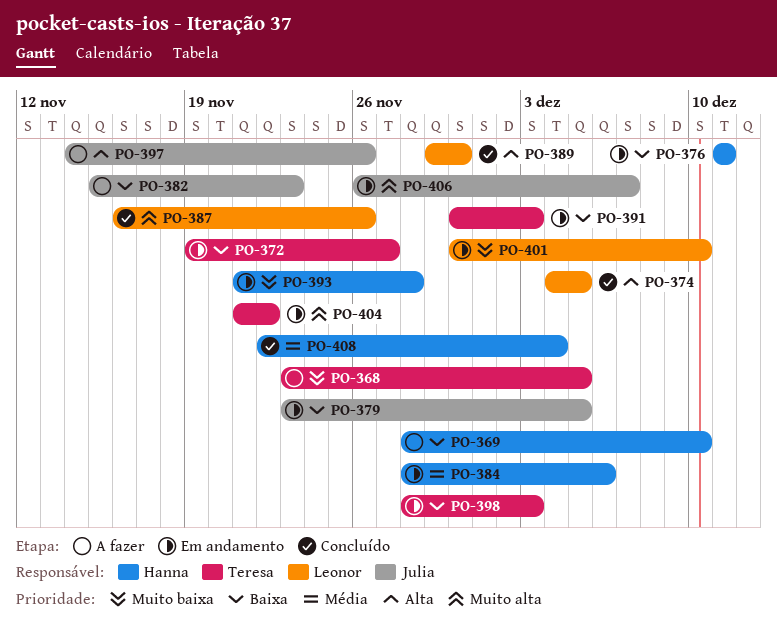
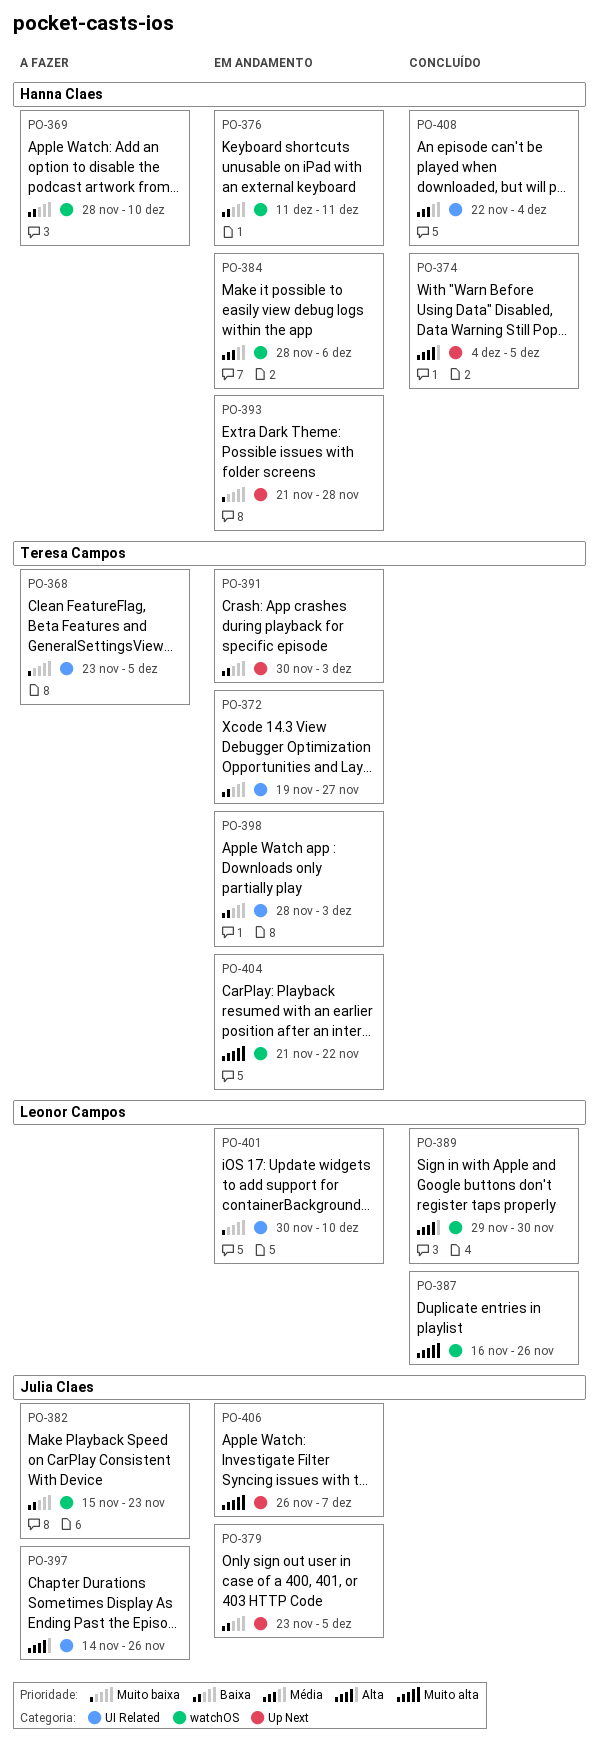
PO-374, owner: Leonor Campos -> Hanna Claes

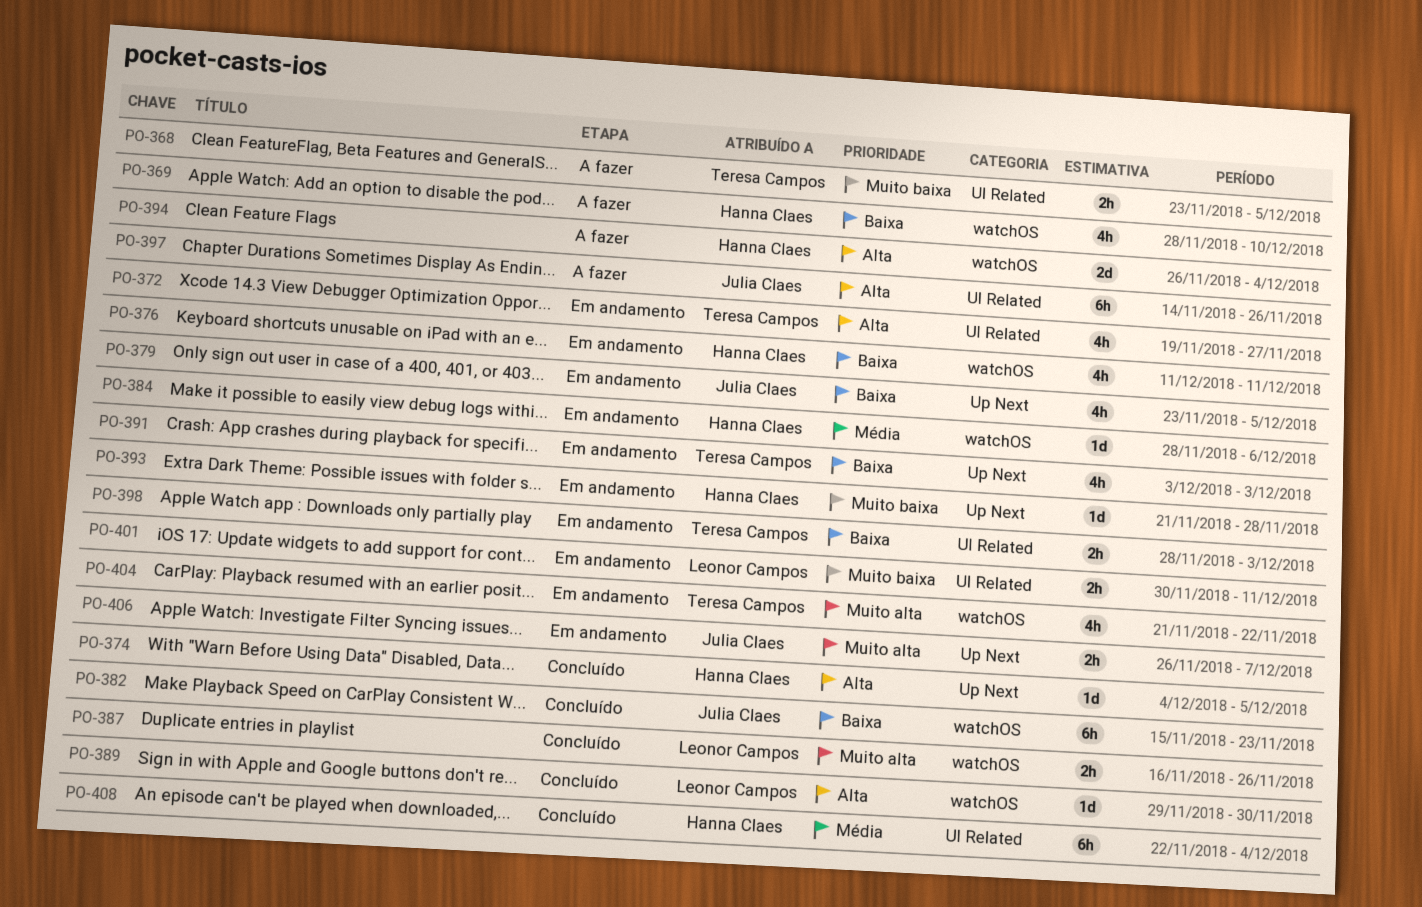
PO-372, priority: Baixa -> Alta
PO-382, status: A fazer -> Concluído
PO-391, start: Nov 30 -> Dec 3
PO-394: none -> present
PO-401, due: Dec 10 -> Dec 11

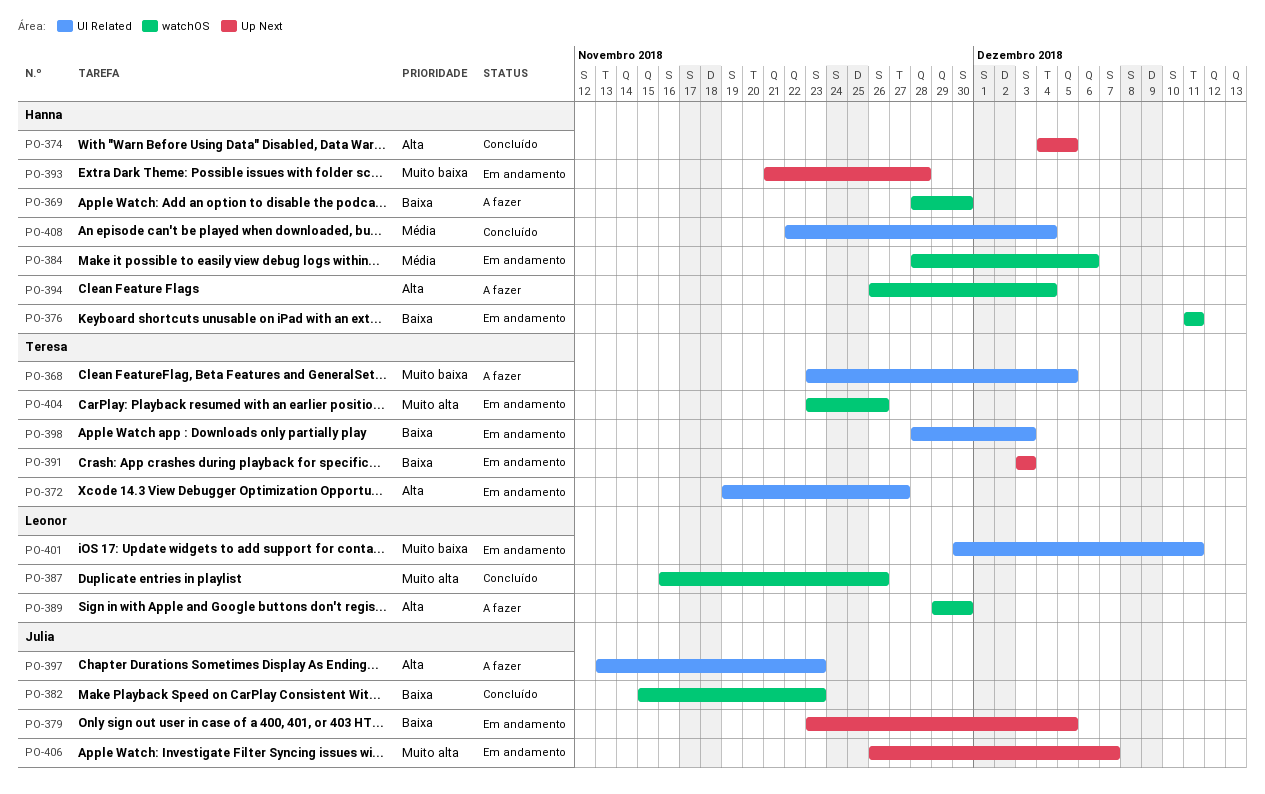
PO-369, due: Dec 10 -> Nov 30
PO-389, status: Concluído -> A fazer
PO-397, start: Nov 14 -> Nov 13
PO-397, due: Nov 26 -> Nov 23
PO-404, start: Nov 21 -> Nov 23
PO-404, due: Nov 22 -> Nov 26

